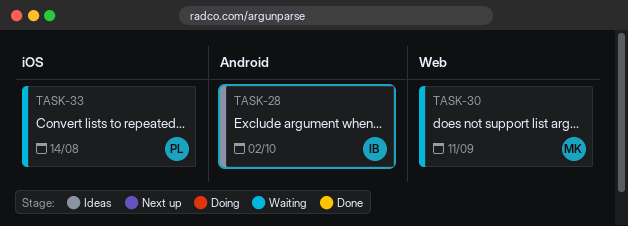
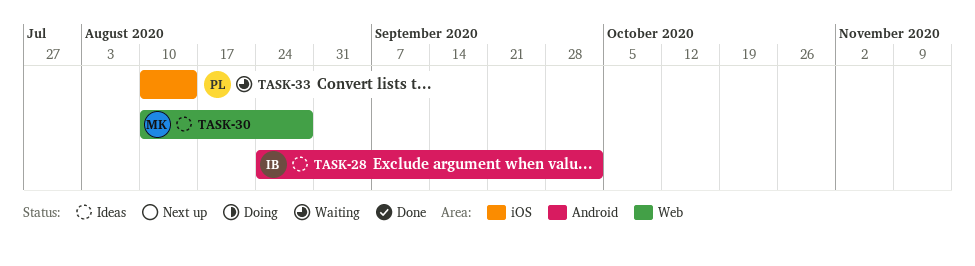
TASK-30, status: Waiting -> Ideas
TASK-30, due: Sep 11 -> Aug 28

